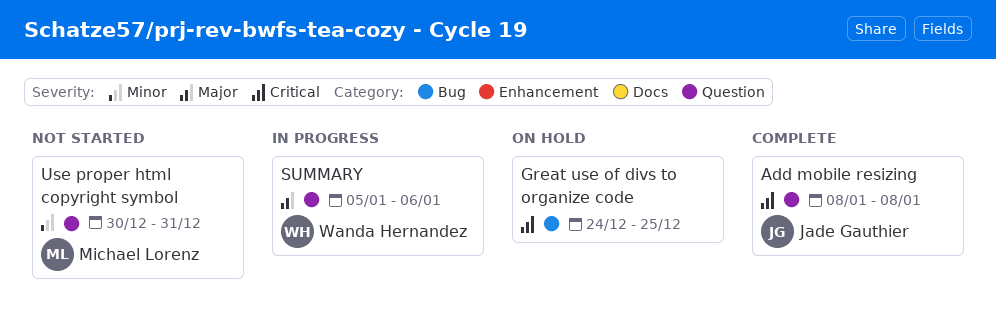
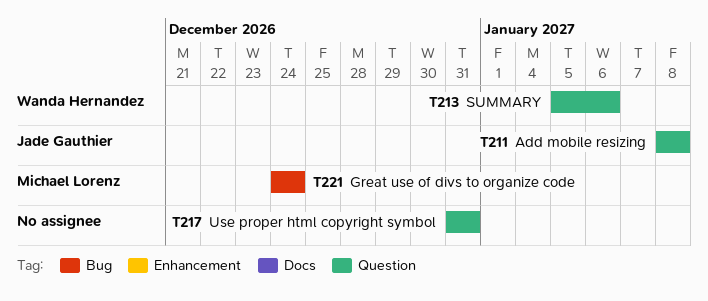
Great use of divs to organize code, owner: none -> Michael Lorenz
Great use of divs to organize code, due: Dec 25 -> Dec 24
Use proper html copyright symbol, owner: Michael Lorenz -> none
Use proper html copyright symbol, start: Dec 30 -> Dec 31

